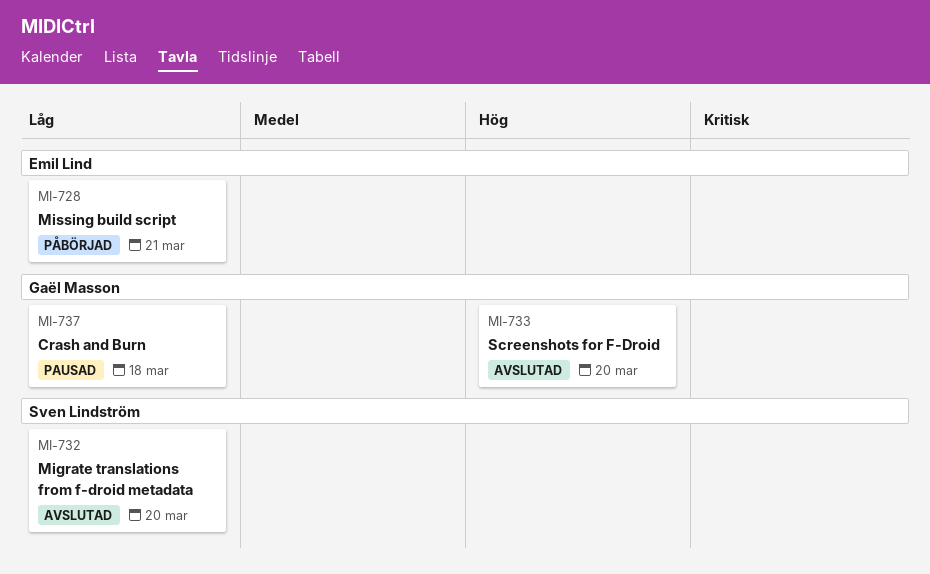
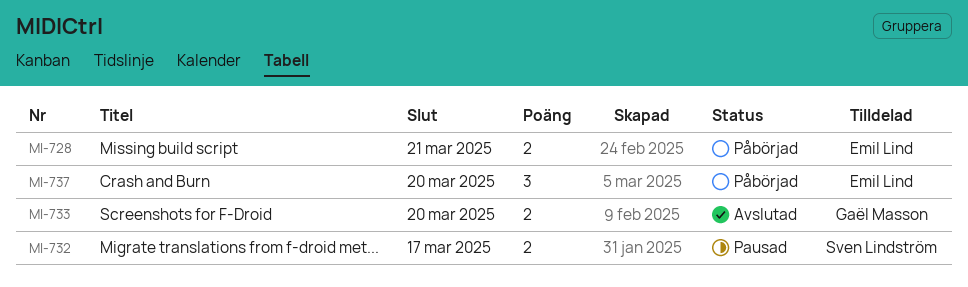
MI-732, status: Avslutad -> Pausad
MI-732, due: Mar 20 -> Mar 17
MI-737, status: Pausad -> Påbörjad
MI-737, owner: Gaël Masson -> Emil Lind
MI-737, due: Mar 18 -> Mar 20

